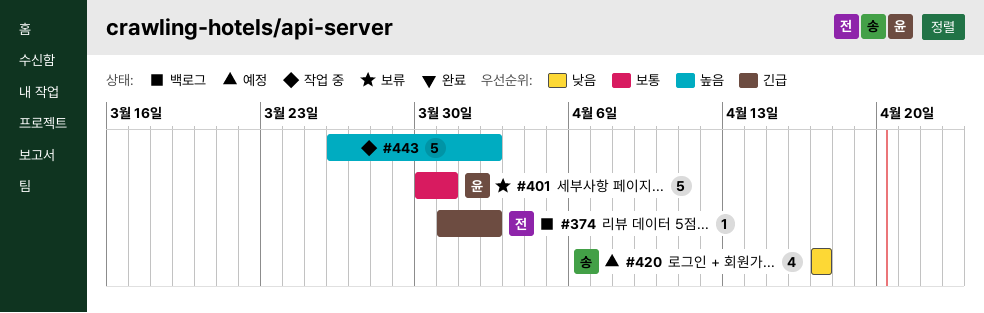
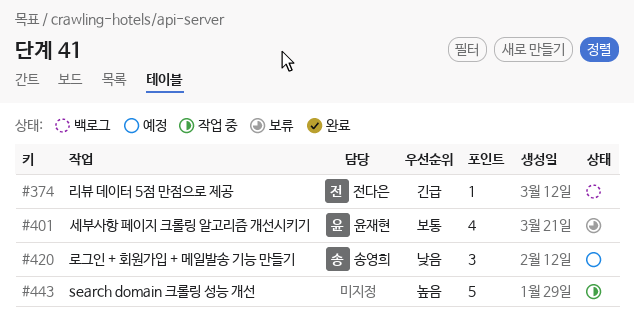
#401, estimate: 5 -> 4
#420, estimate: 4 -> 3

